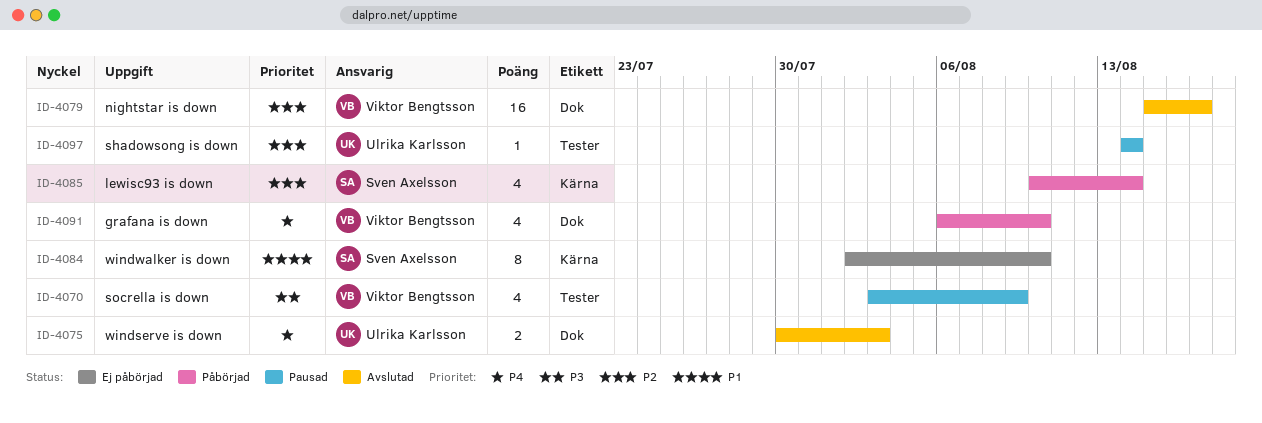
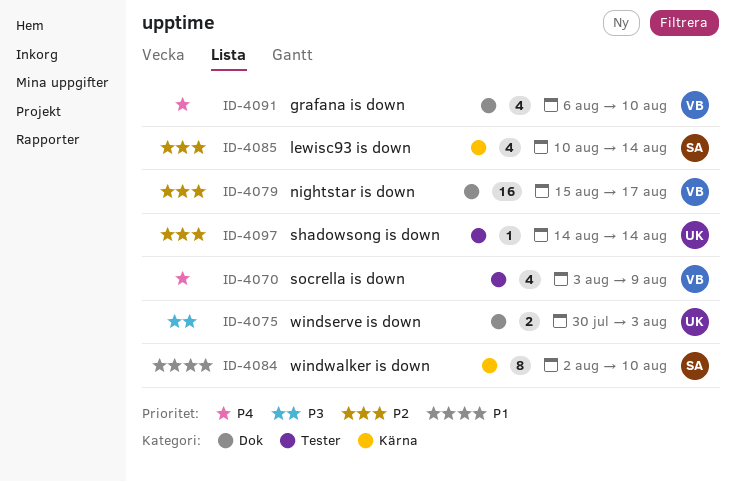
ID-4070, priority: P3 -> P4
ID-4075, priority: P4 -> P3

